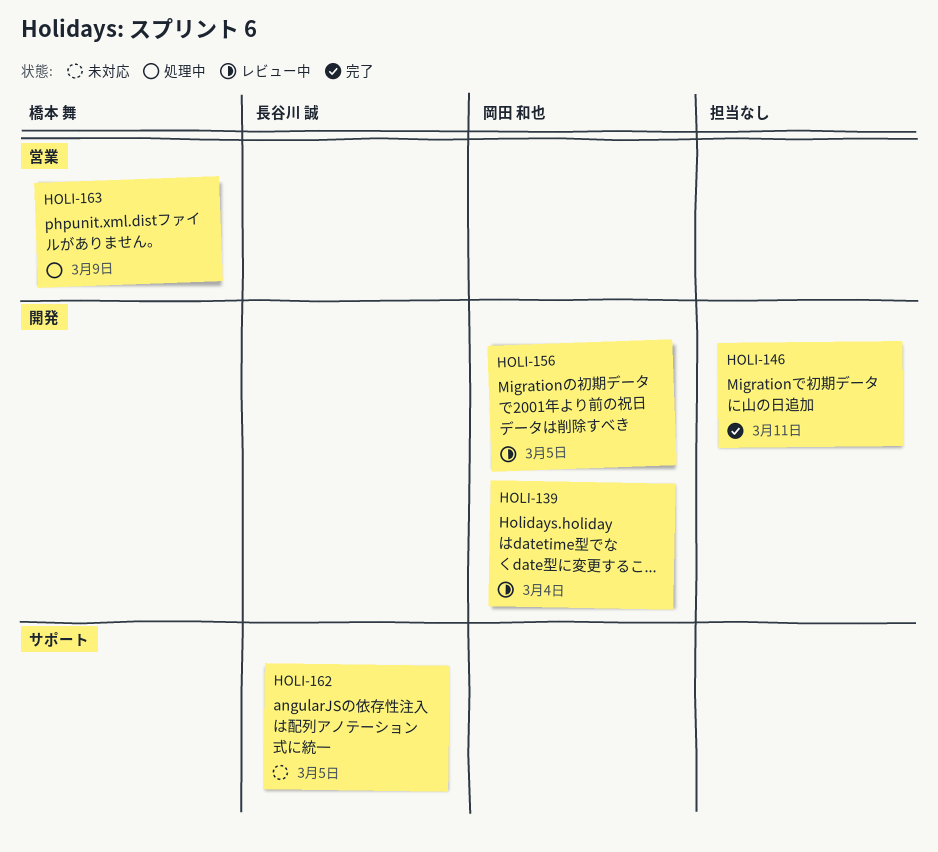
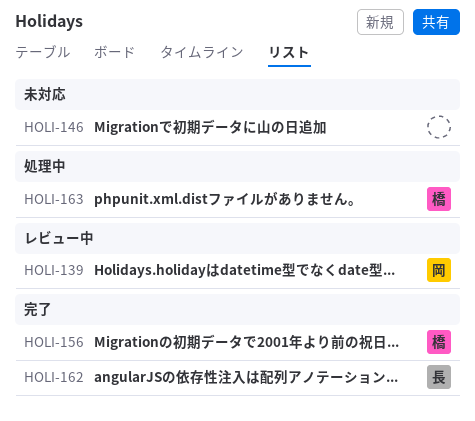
HOLI-146, status: 完了 -> 未対応
HOLI-156, status: レビュー中 -> 完了
HOLI-156, owner: 岡田 和也 -> 橋本 舞
HOLI-162, status: 未対応 -> 完了

